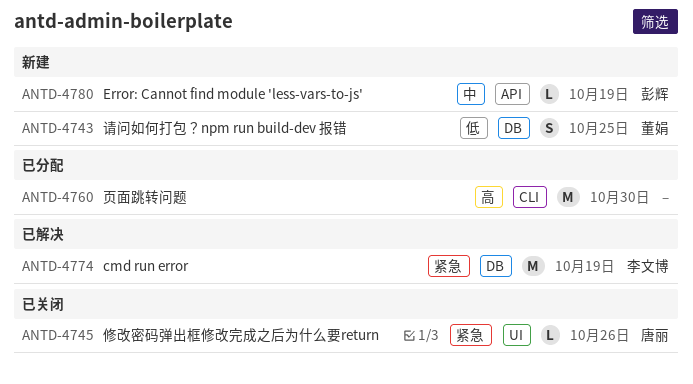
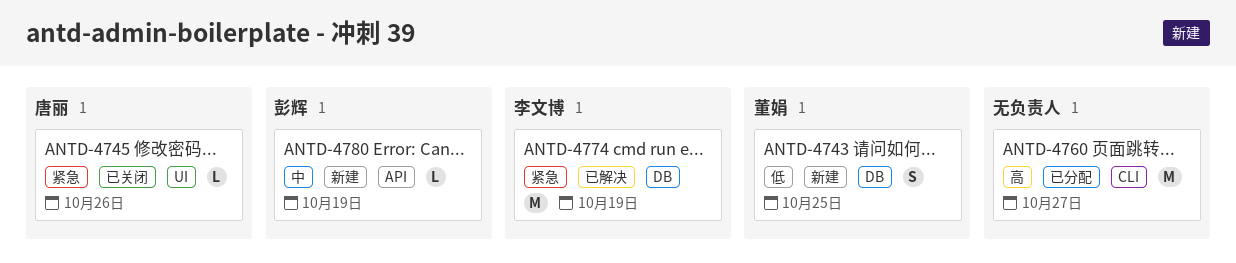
ANTD-4760, due: Oct 30 -> Oct 27

